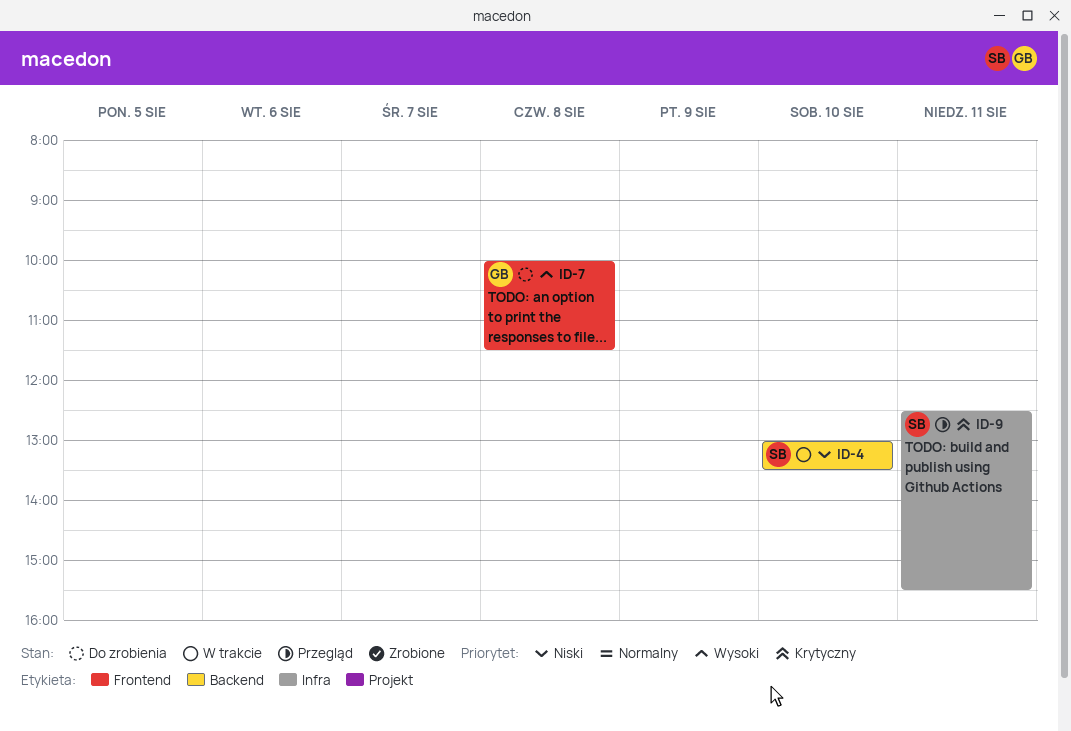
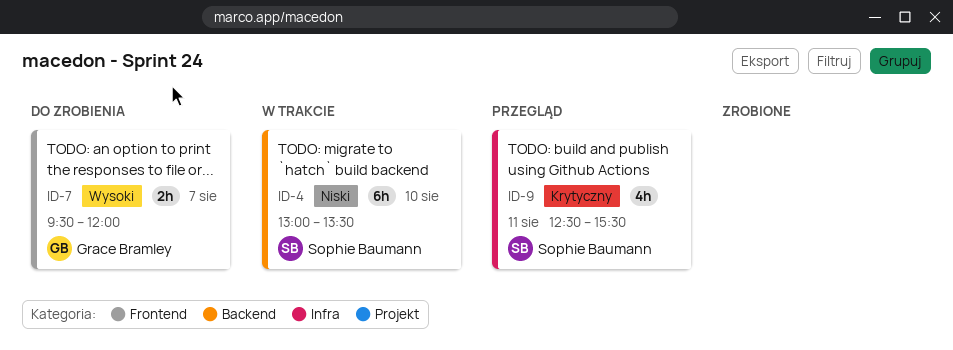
ID-7, day: Aug 8 -> Aug 7
ID-7, begins: 10:00 -> 09:30
ID-7, ends: 11:30 -> 12:00

